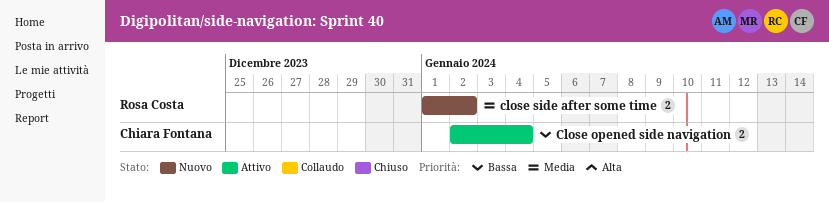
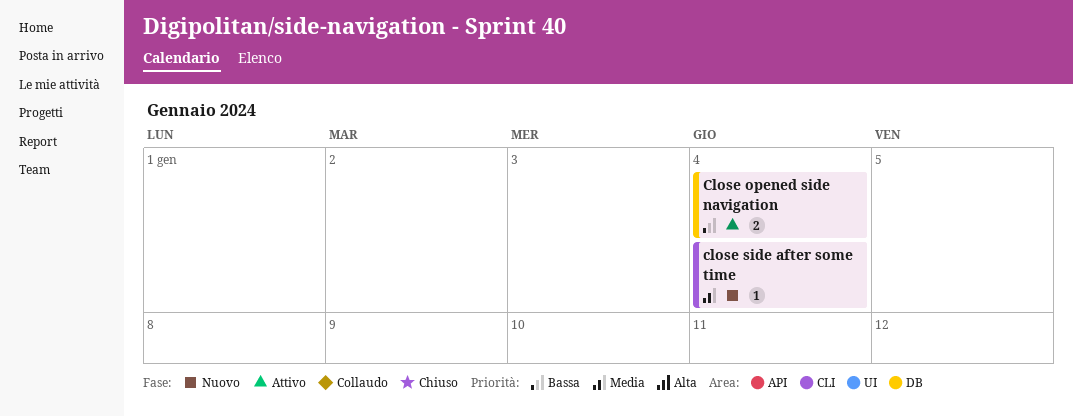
close side after some time, estimate: 2 -> 1
close side after some time, due: Jan 2 -> Jan 4

